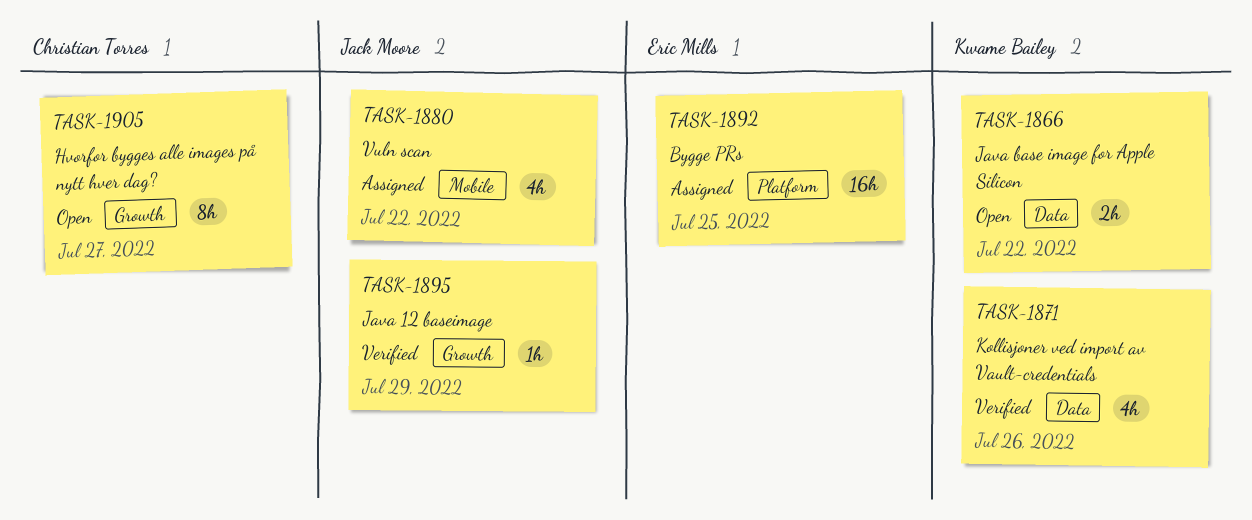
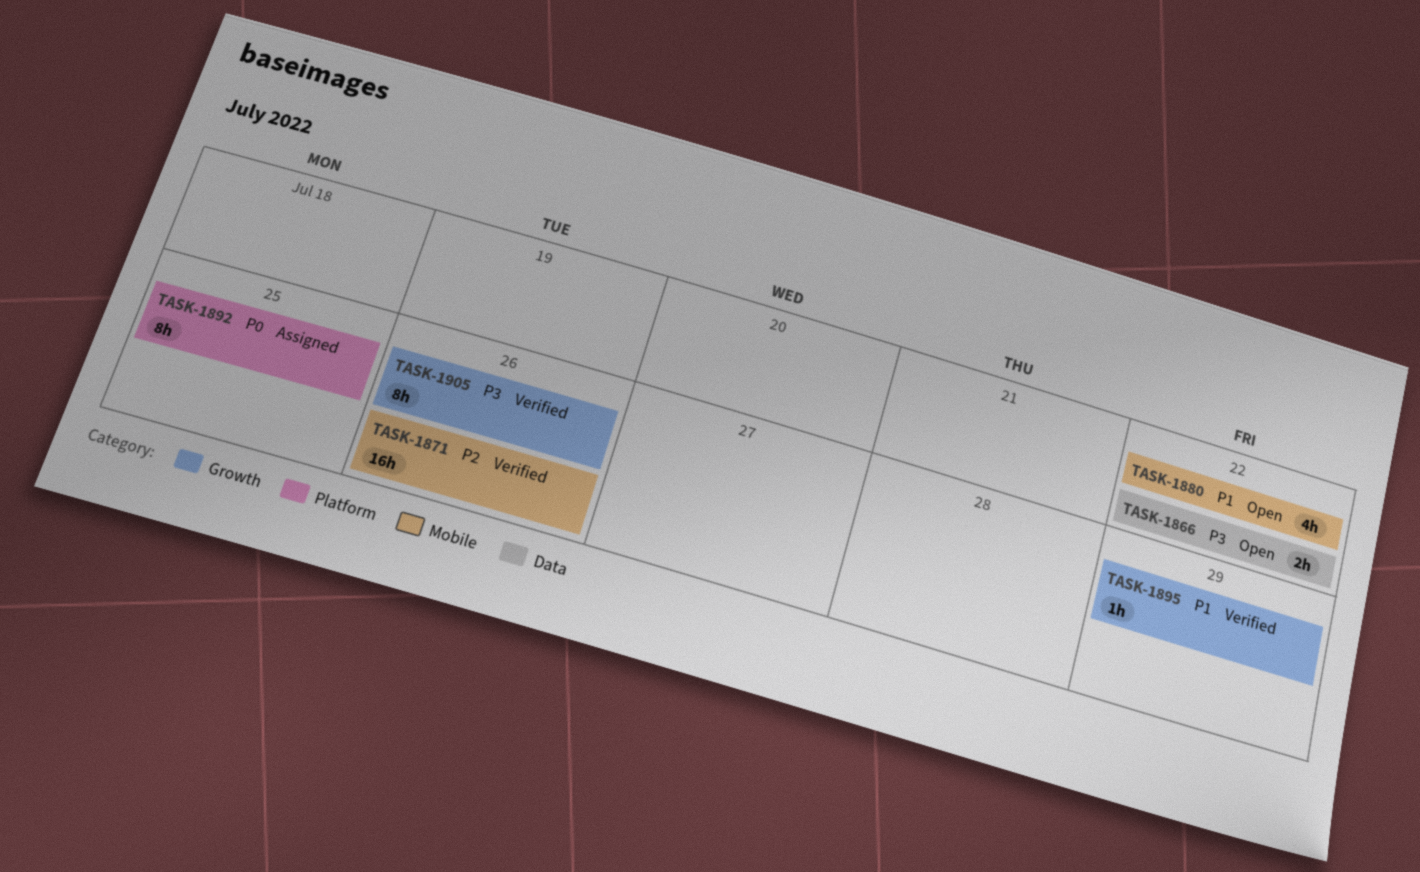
TASK-1871, label: Data -> Mobile
TASK-1871, estimate: 4h -> 16h
TASK-1880, status: Assigned -> Open
TASK-1892, estimate: 16h -> 8h
TASK-1905, status: Open -> Verified
TASK-1905, due: Jul 27 -> Jul 26

